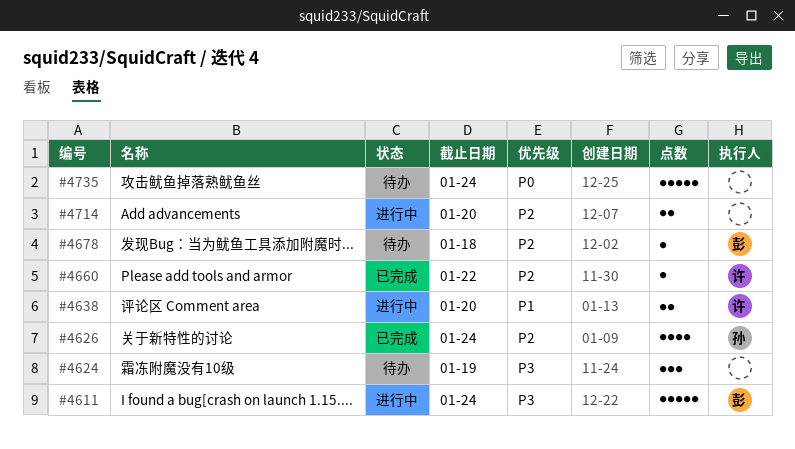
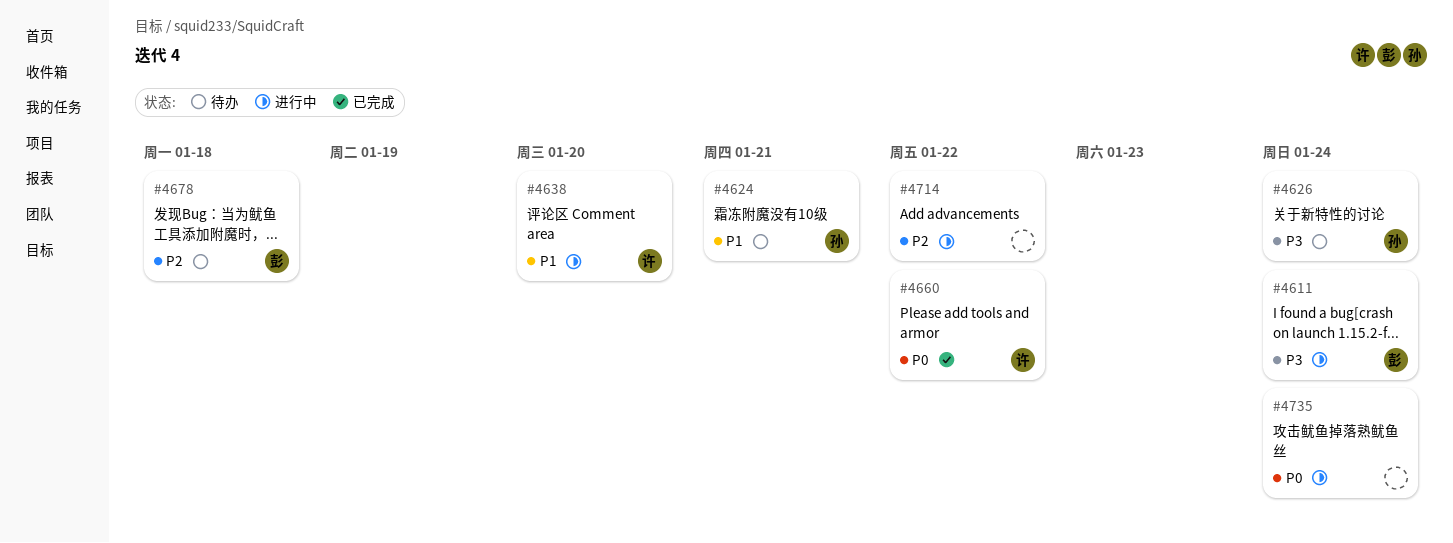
#4624, owner: none -> 孙
#4624, priority: P3 -> P1
#4624, due: Jan 19 -> Jan 21
#4626, status: 已完成 -> 待办
#4626, priority: P2 -> P3
#4660, priority: P2 -> P0
#4714, due: Jan 20 -> Jan 22
#4735, status: 待办 -> 进行中

